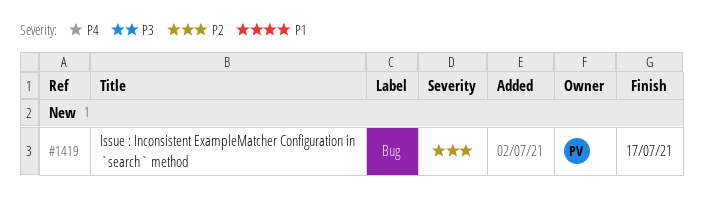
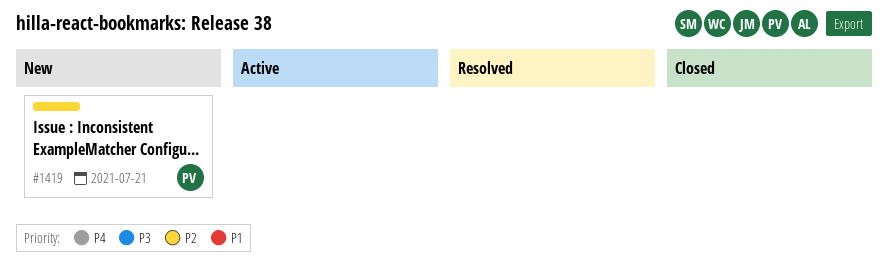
#1419, due: Jul 17 -> Jul 21

